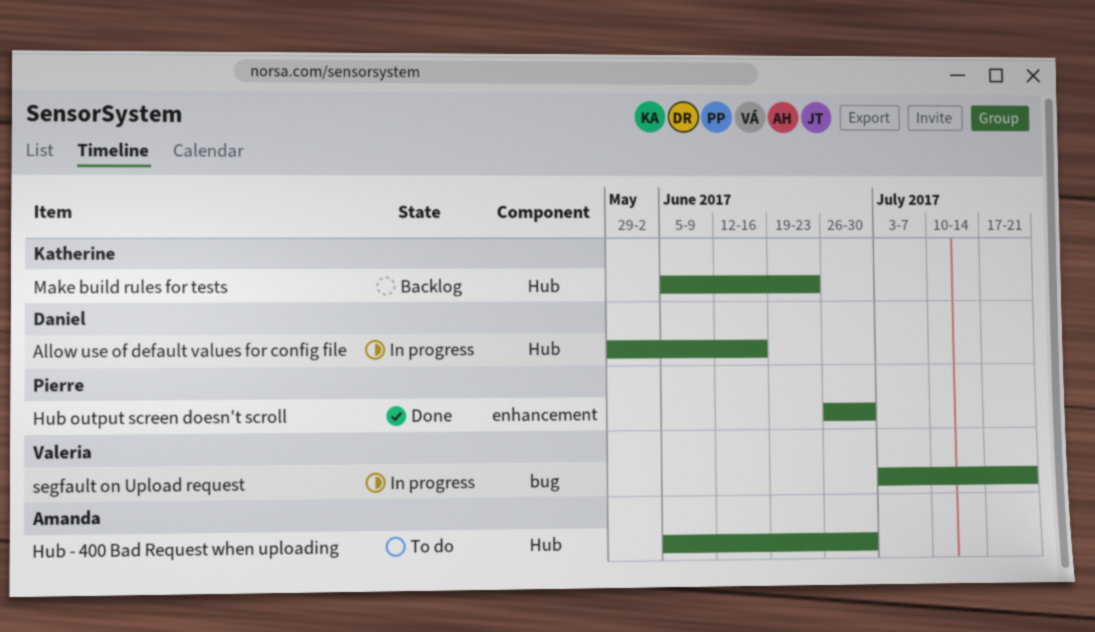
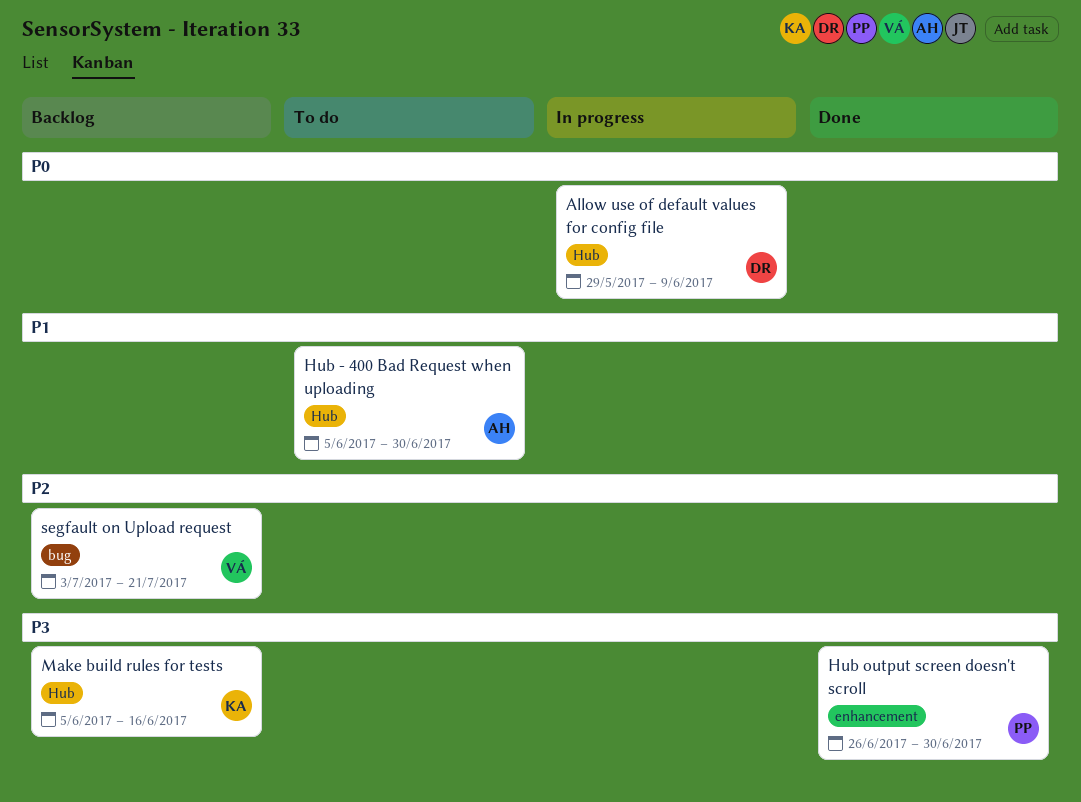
Allow use of default values for config file, due: Jun 16 -> Jun 9
Make build rules for tests, due: Jun 23 -> Jun 16
segfault on Upload request, status: In progress -> Backlog

